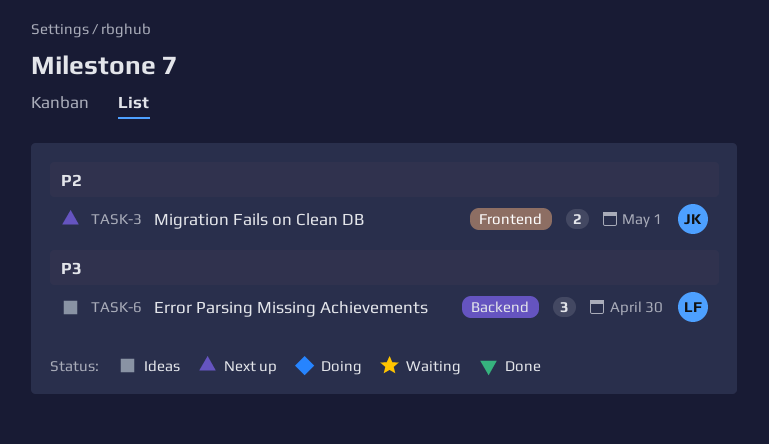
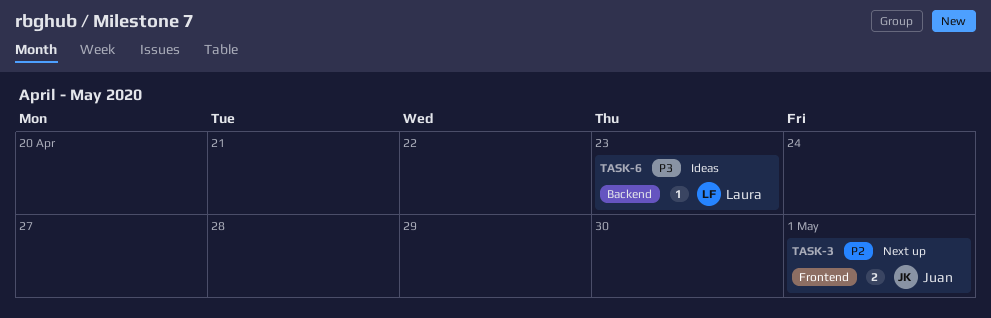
TASK-6, estimate: 3 -> 1
TASK-6, due: Apr 30 -> Apr 23

